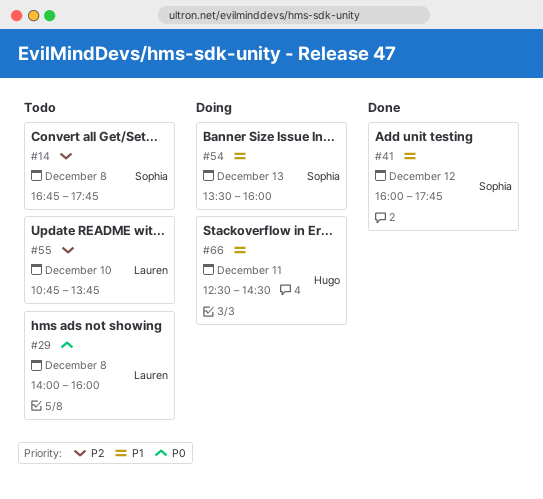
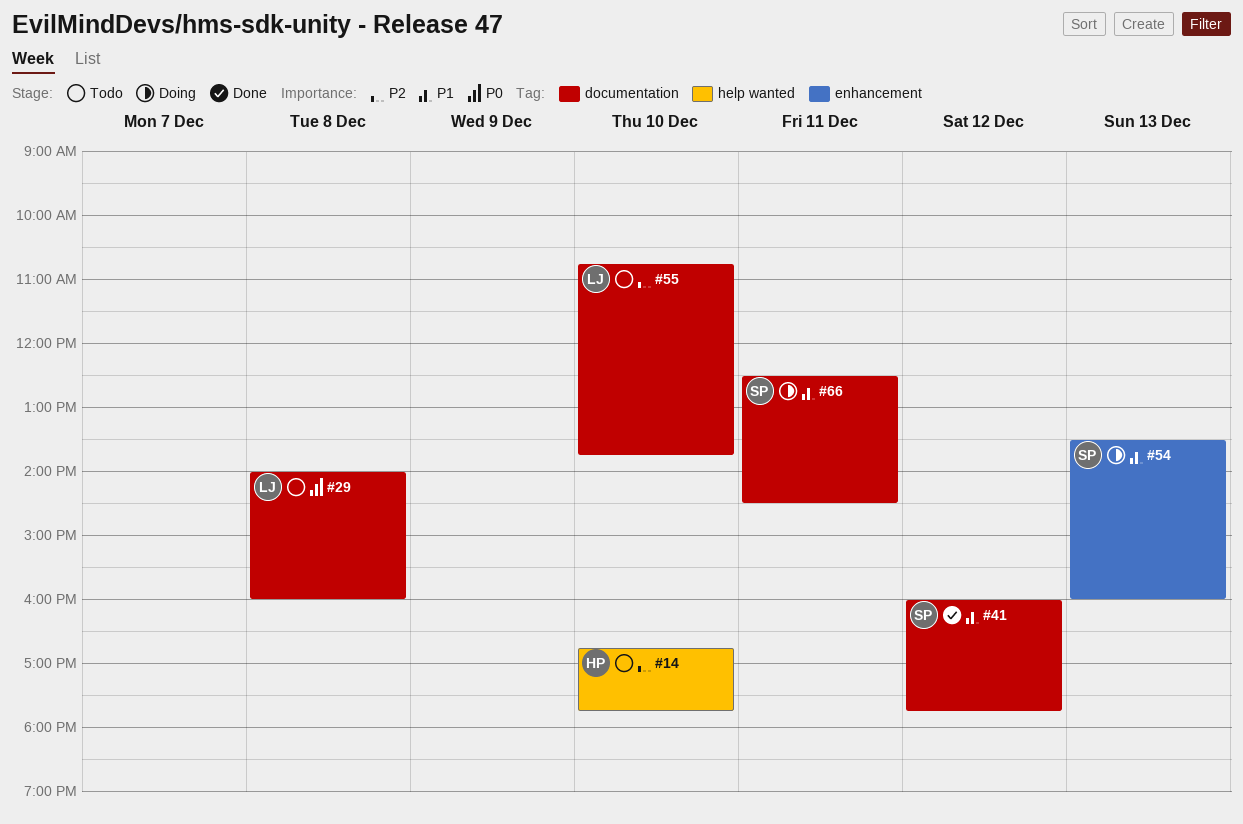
#14, owner: Sophia -> Hugo
#14, day: Dec 8 -> Dec 10
#66, owner: Hugo -> Sophia

